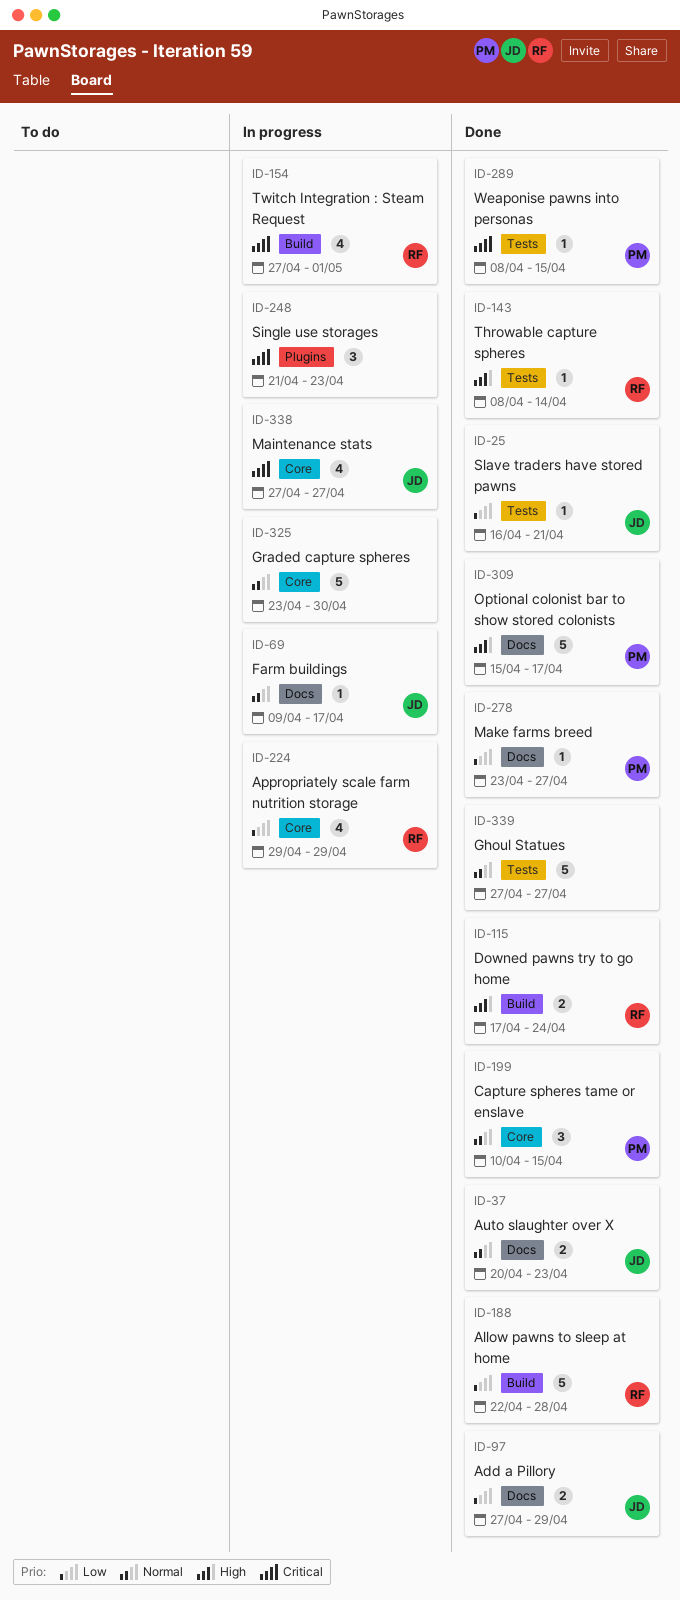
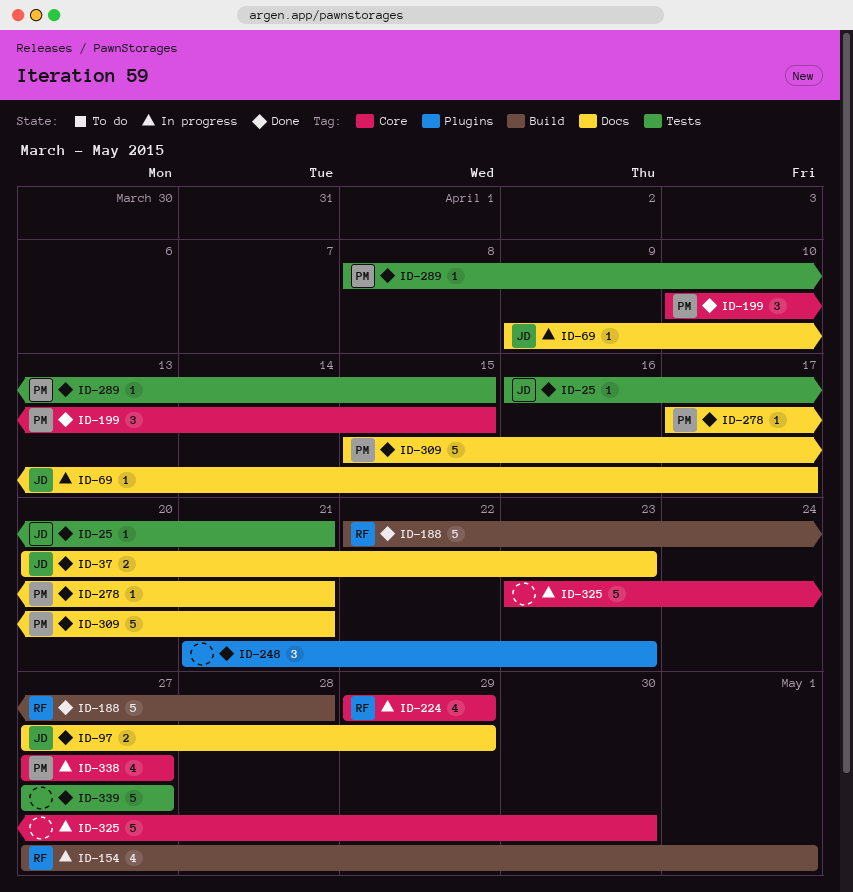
ID-115: present -> none
ID-143: present -> none
ID-248, status: In progress -> Done
ID-278, start: Apr 23 -> Apr 17
ID-278, due: Apr 27 -> Apr 21
ID-309, due: Apr 17 -> Apr 21
ID-338, owner: JD -> PM

